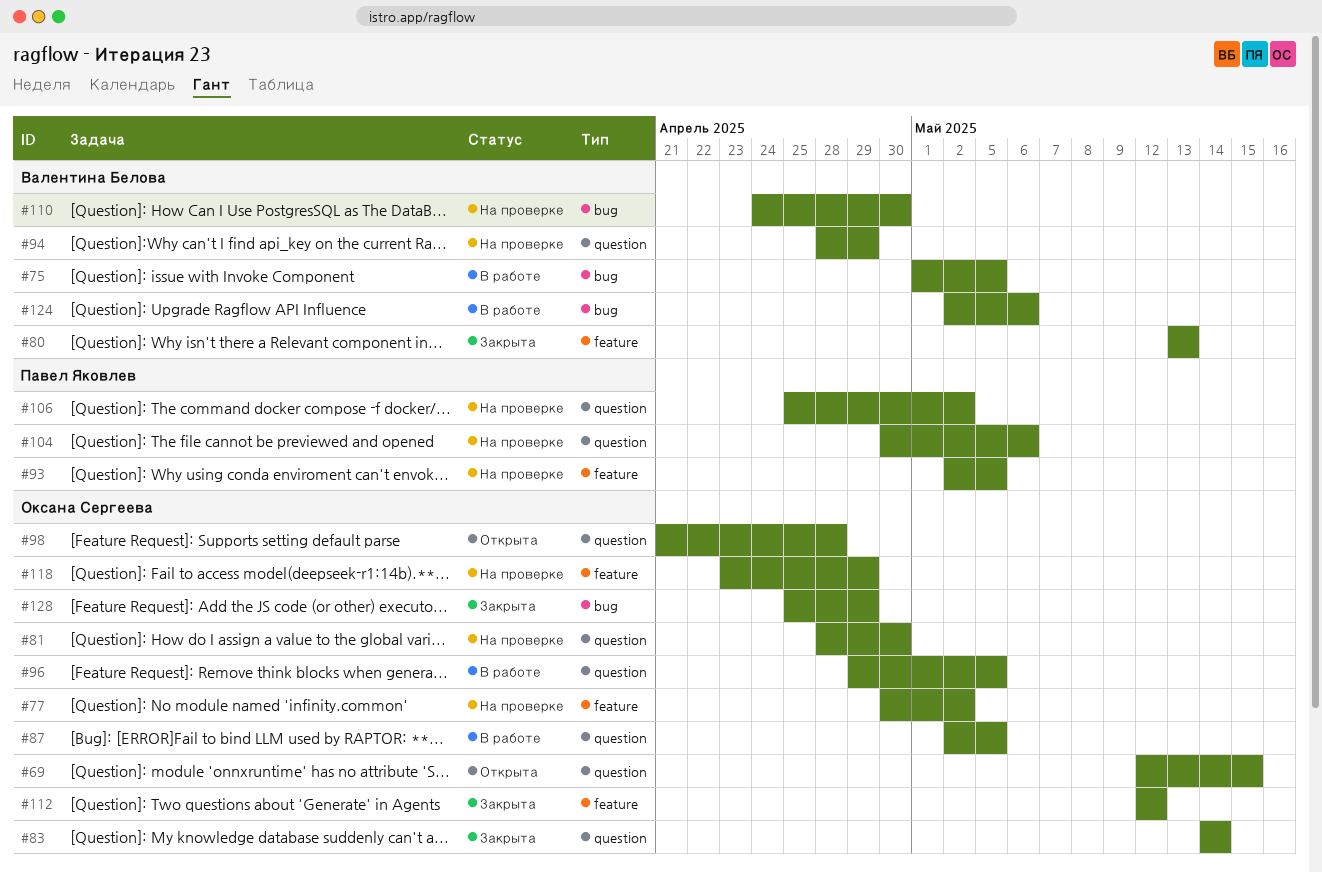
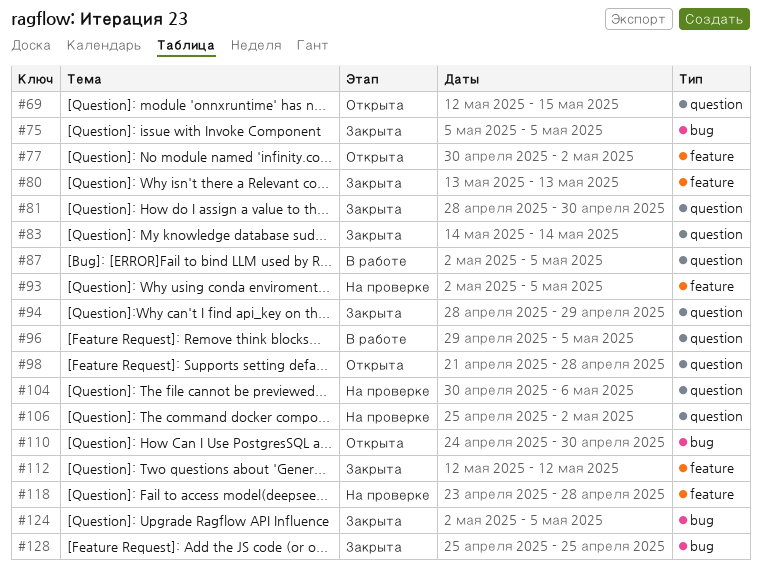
#75, status: В работе -> Закрыта
#75, start: May 1 -> May 5
#77, status: На проверке -> Открыта
#81, status: На проверке -> Закрыта
#94, status: На проверке -> Закрыта
#110, status: На проверке -> Открыта
#118, due: Apr 29 -> Apr 28
#124, status: В работе -> Закрыта
#124, due: May 6 -> May 5
#128, due: Apr 29 -> Apr 25

